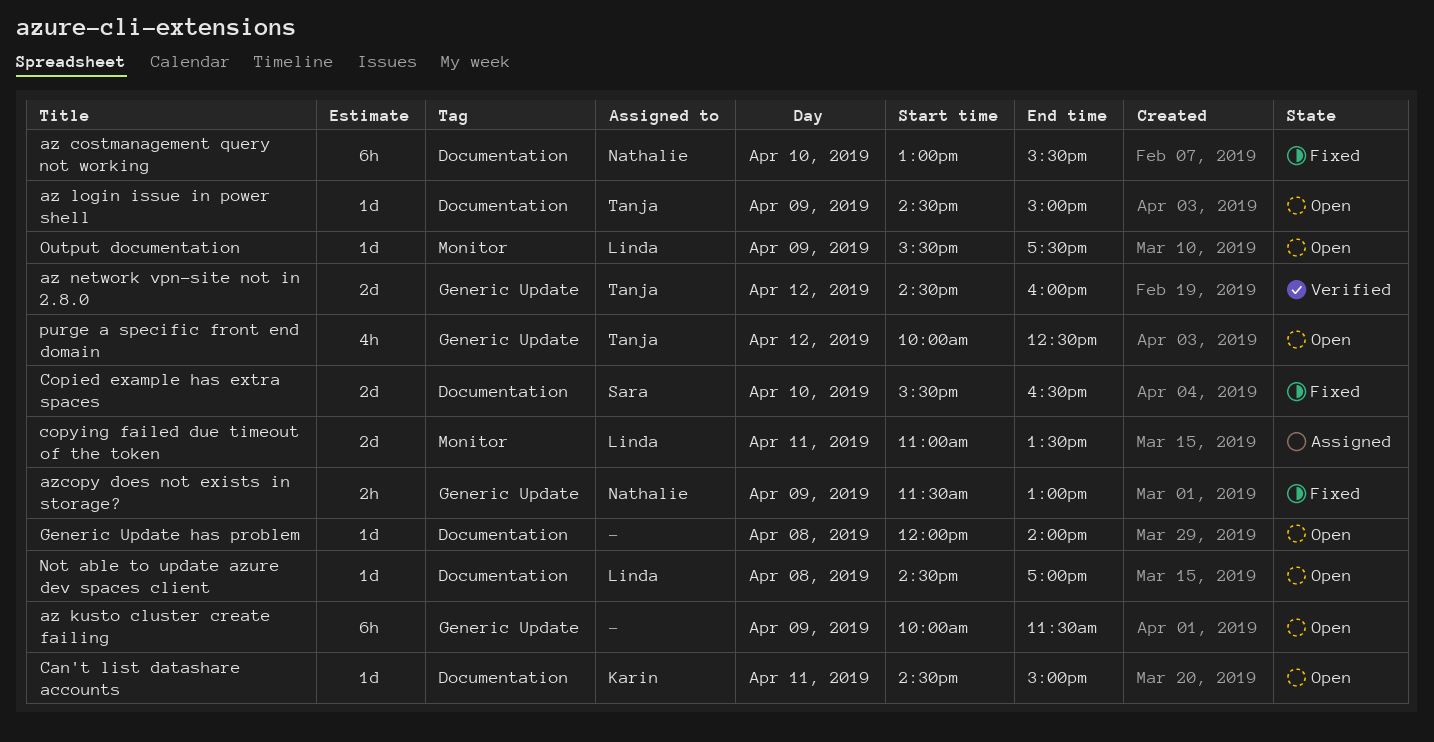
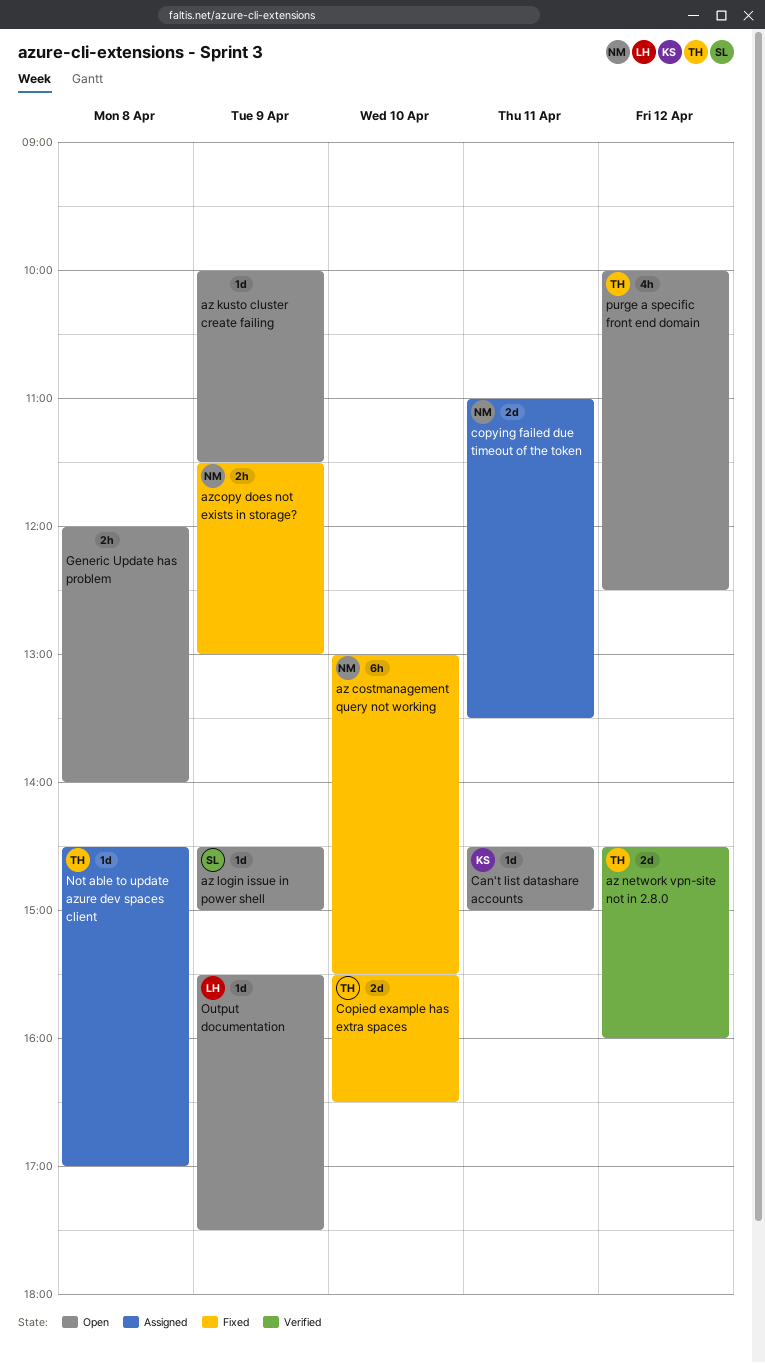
az kusto cluster create failing, estimate: 6h -> 1d
az login issue in power shell, owner: Tanja -> Sara
Copied example has extra spaces, owner: Sara -> Tanja
copying failed due timeout of the token, owner: Linda -> Nathalie
Generic Update has problem, estimate: 1d -> 2h
Not able to update azure dev spaces client, status: Open -> Assigned
Not able to update azure dev spaces client, owner: Linda -> Tanja

